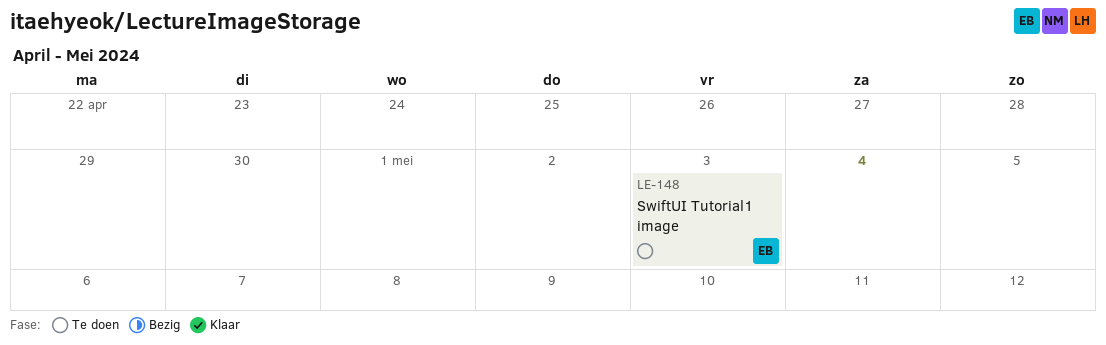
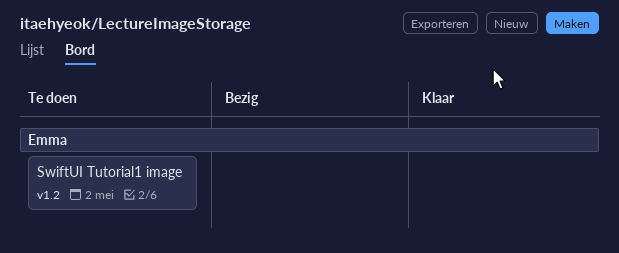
SwiftUI Tutorial1 image, due: May 3 -> May 2

